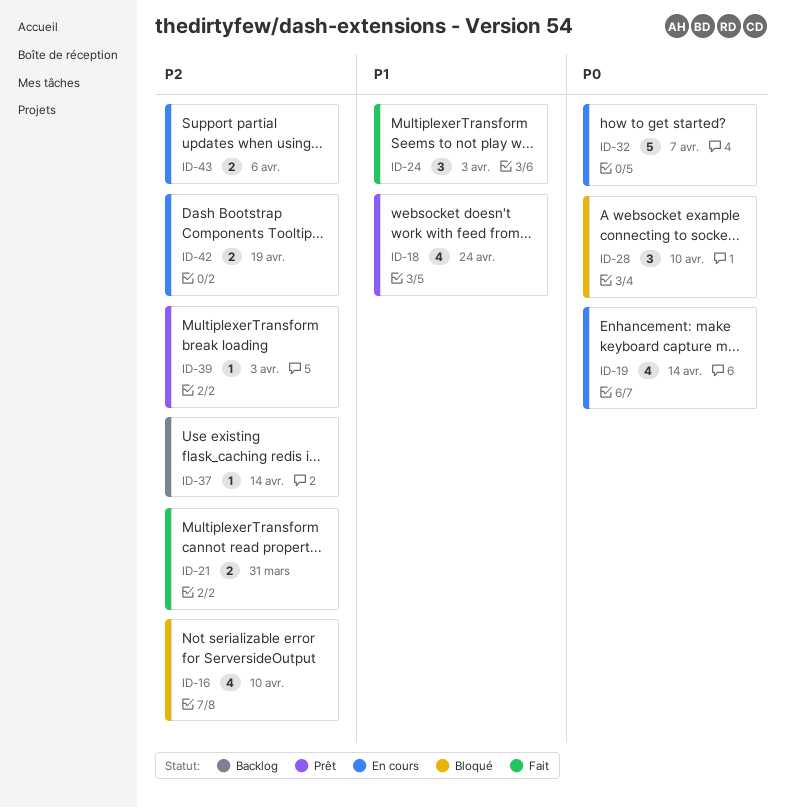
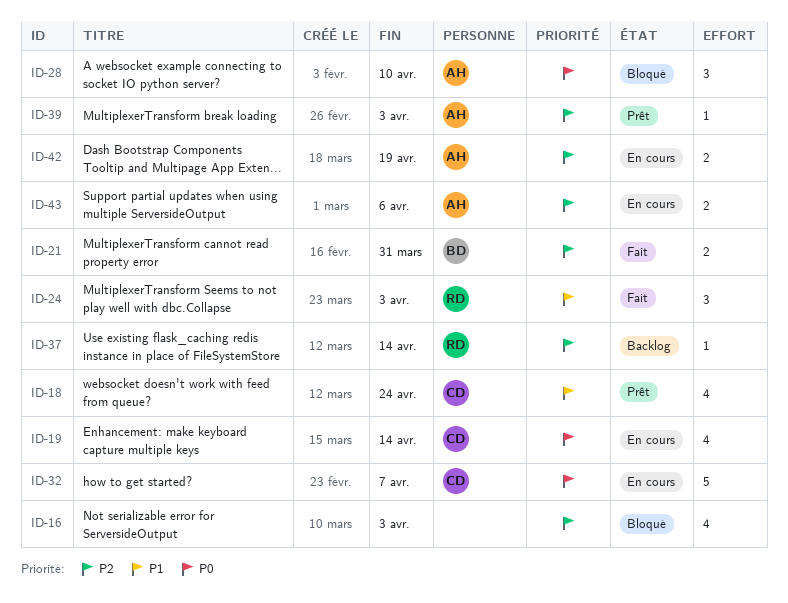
ID-16, due: Apr 10 -> Apr 3

